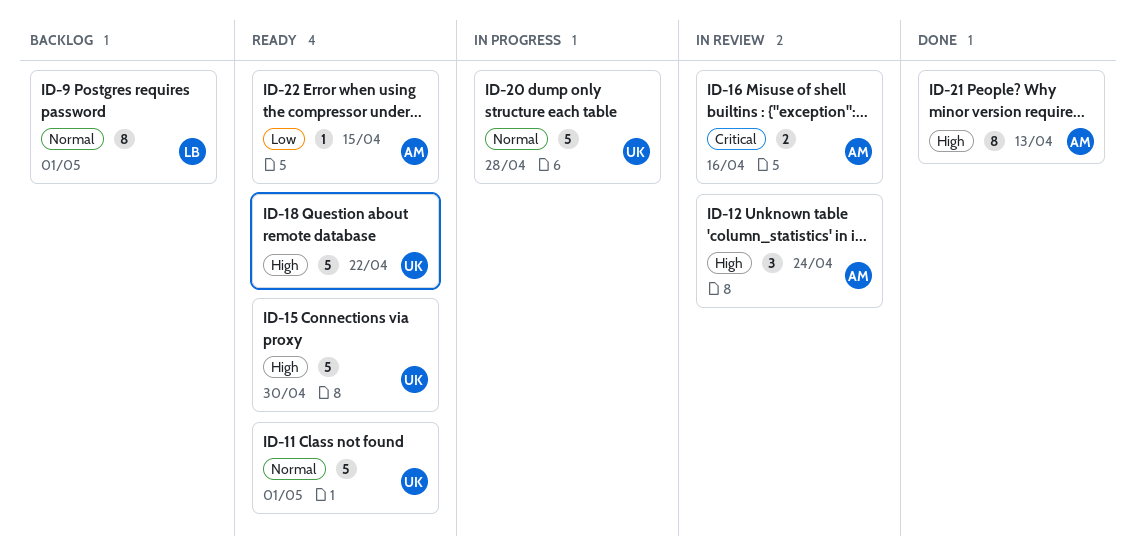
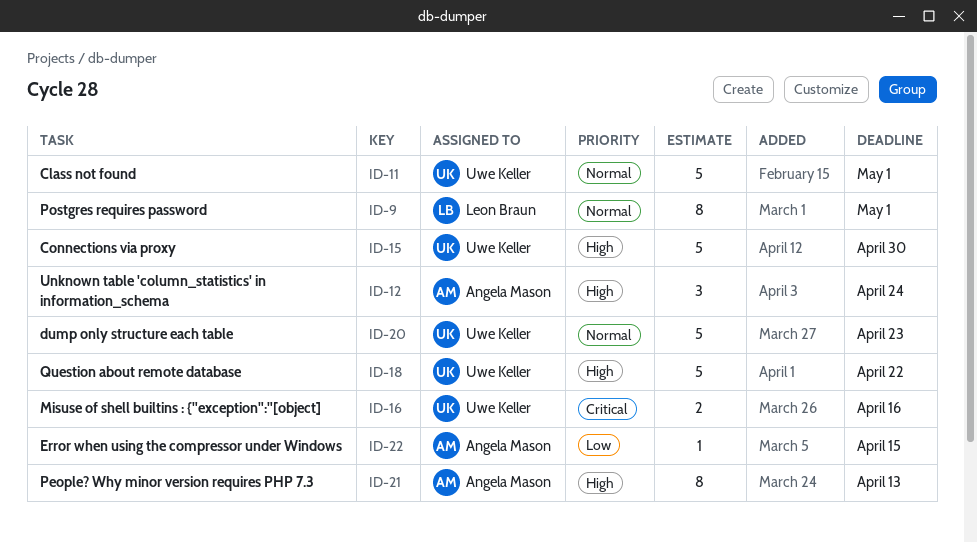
ID-16, owner: Angela Mason -> Uwe Keller
ID-20, due: Apr 28 -> Apr 23

